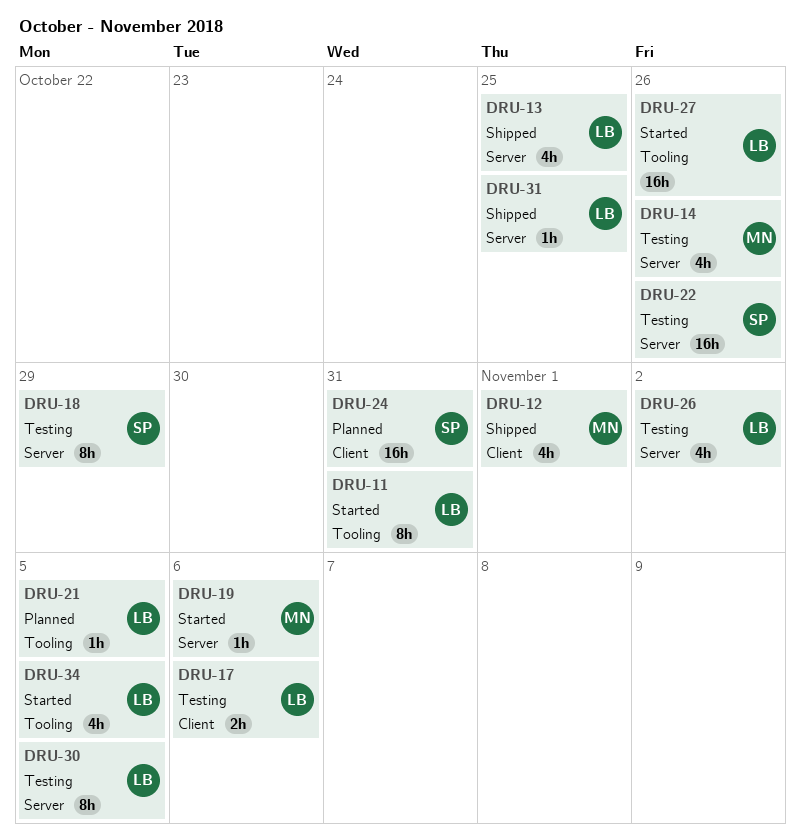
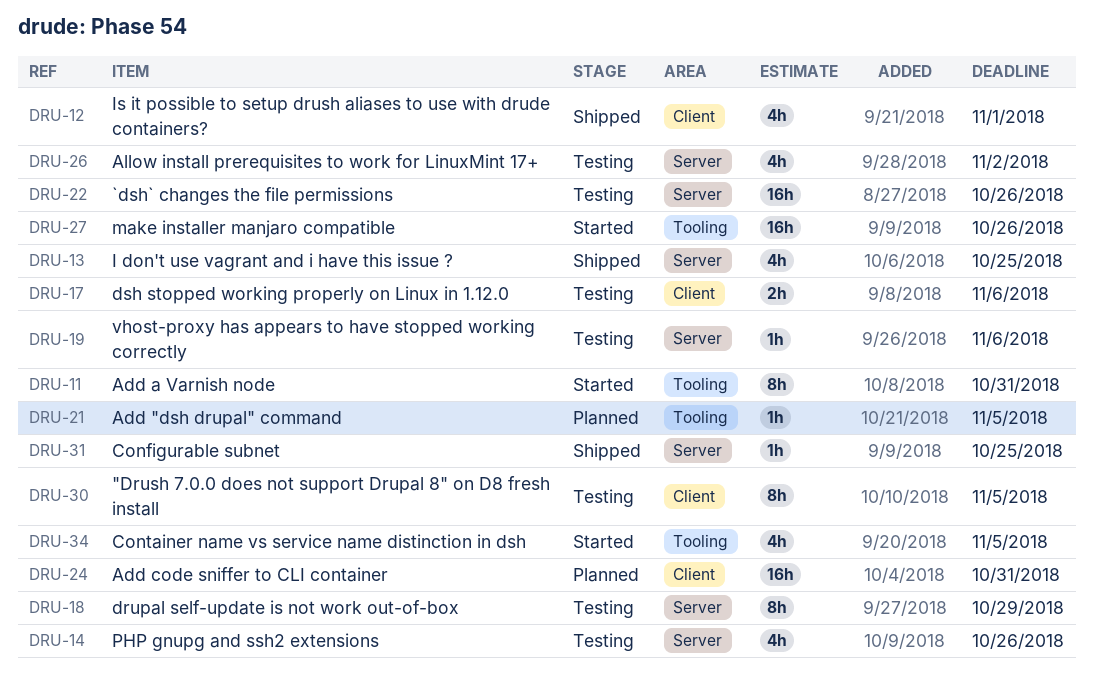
DRU-19, status: Started -> Testing
DRU-30, label: Server -> Client

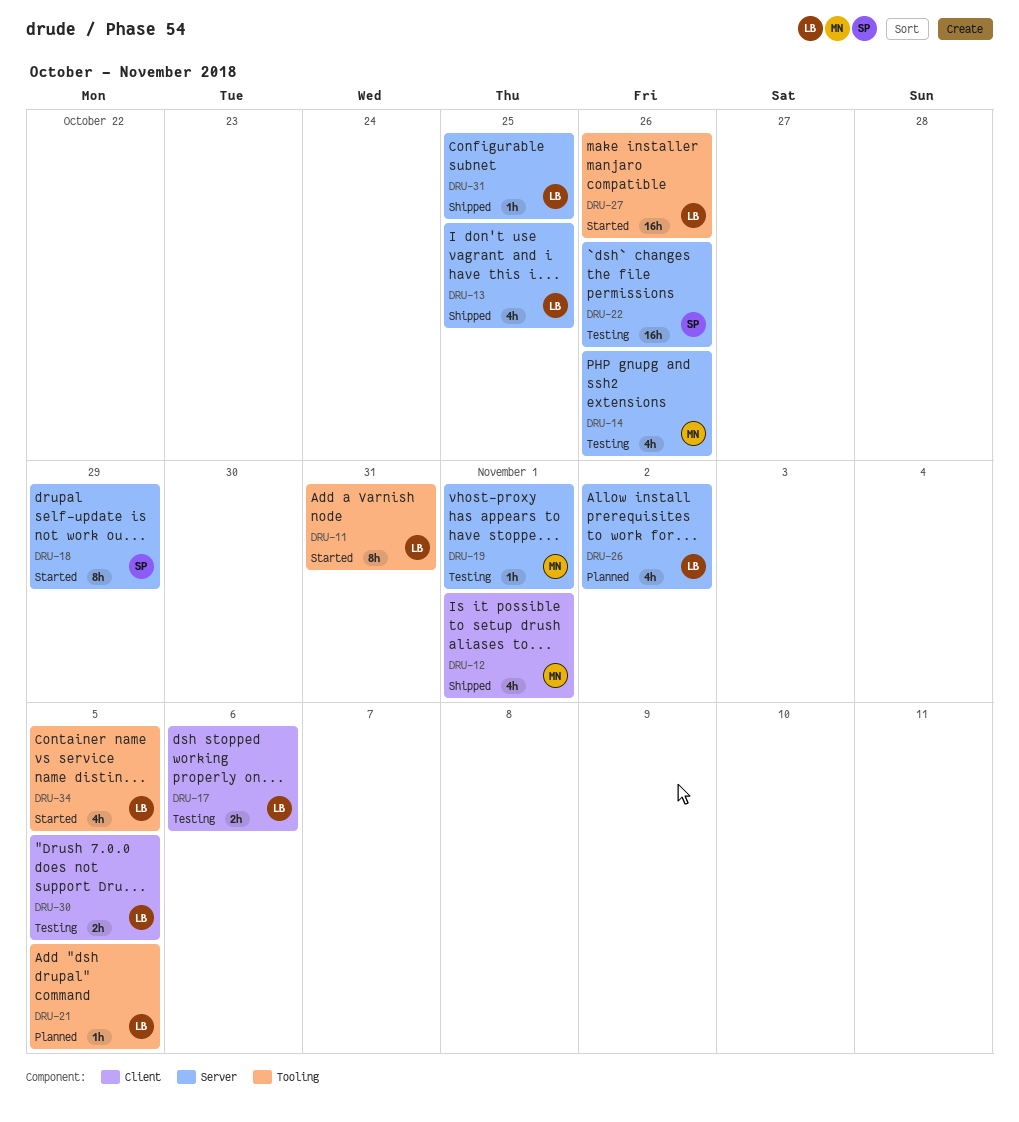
DRU-18, status: Testing -> Started
DRU-19, due: Nov 6 -> Nov 1
DRU-24: present -> none
DRU-26, status: Testing -> Planned
DRU-30, estimate: 8h -> 2h

